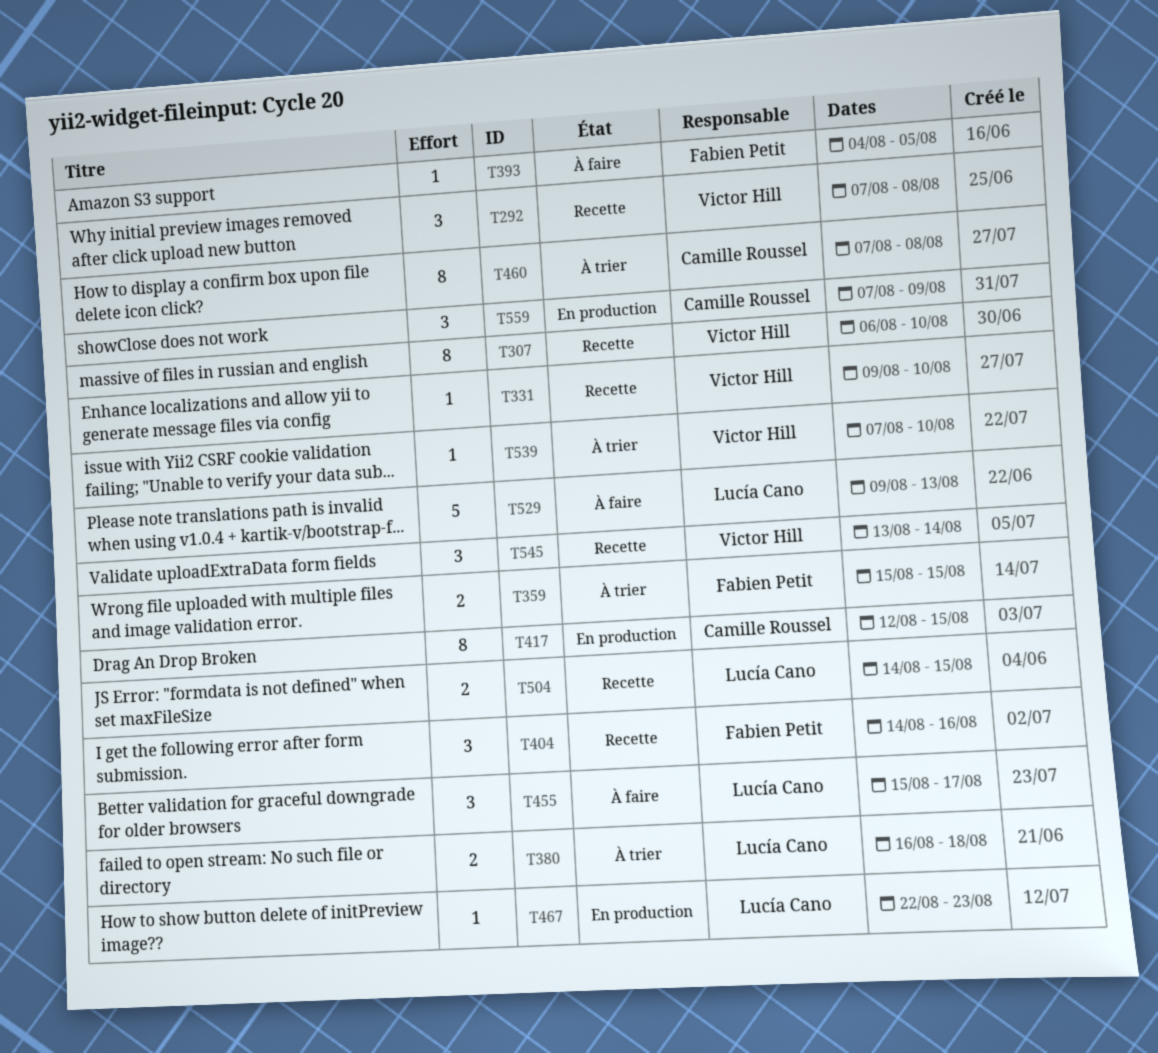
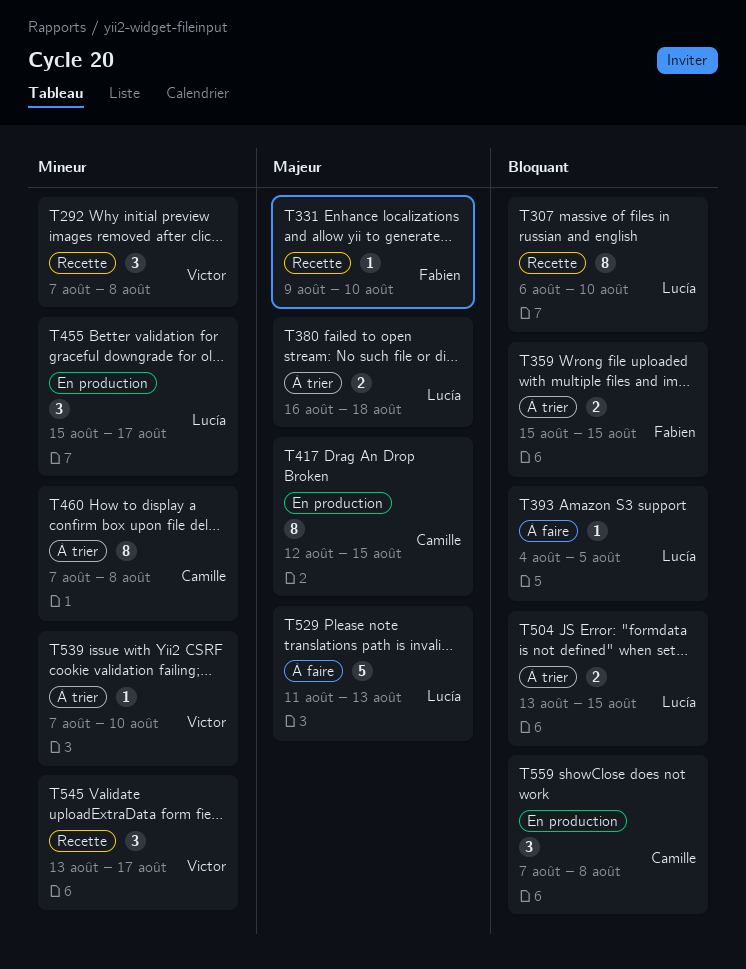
T307, owner: Victor Hill -> Lucía Cano
T331, owner: Victor Hill -> Fabien Petit
T393, owner: Fabien Petit -> Lucía Cano
T404: present -> none
T455, status: À faire -> En production
T467: present -> none
T504, status: Recette -> À trier
T504, start: Aug 14 -> Aug 13
T529, start: Aug 9 -> Aug 11
T545, due: Aug 14 -> Aug 17
T559, due: Aug 9 -> Aug 8

